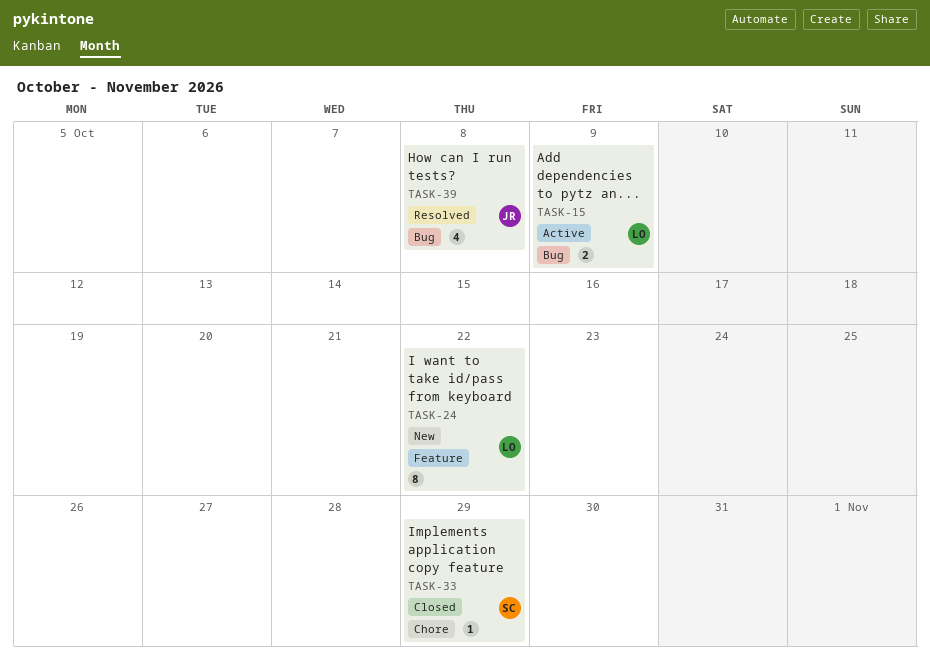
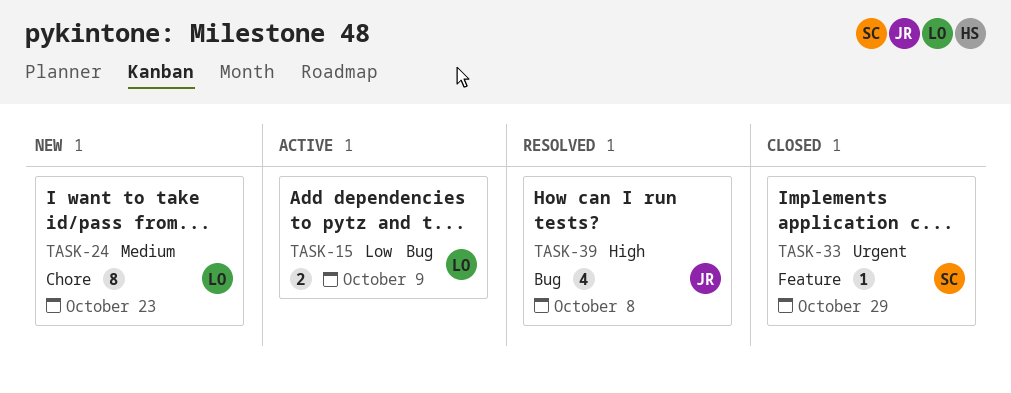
TASK-24, label: Feature -> Chore
TASK-24, due: Oct 22 -> Oct 23
TASK-33, label: Chore -> Feature

